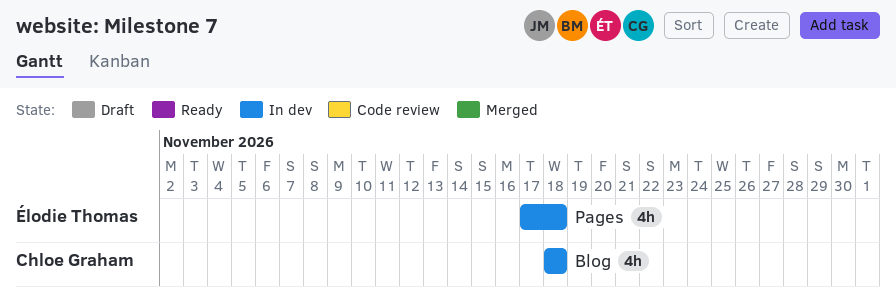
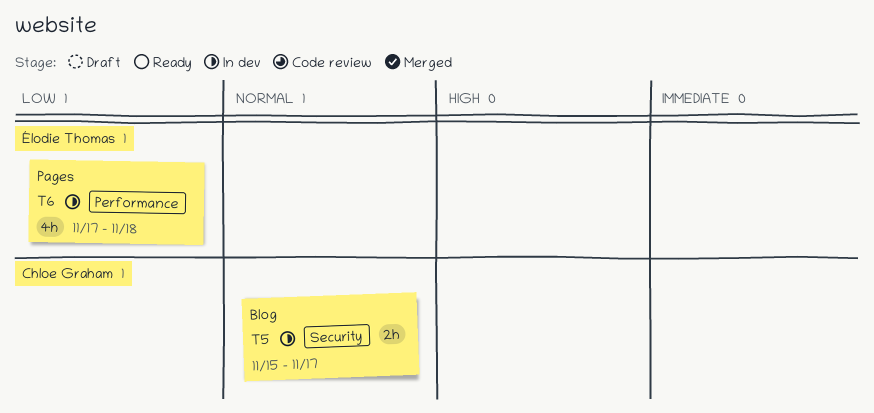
Blog, estimate: 4h -> 2h
Blog, start: Nov 18 -> Nov 15
Blog, due: Nov 18 -> Nov 17

